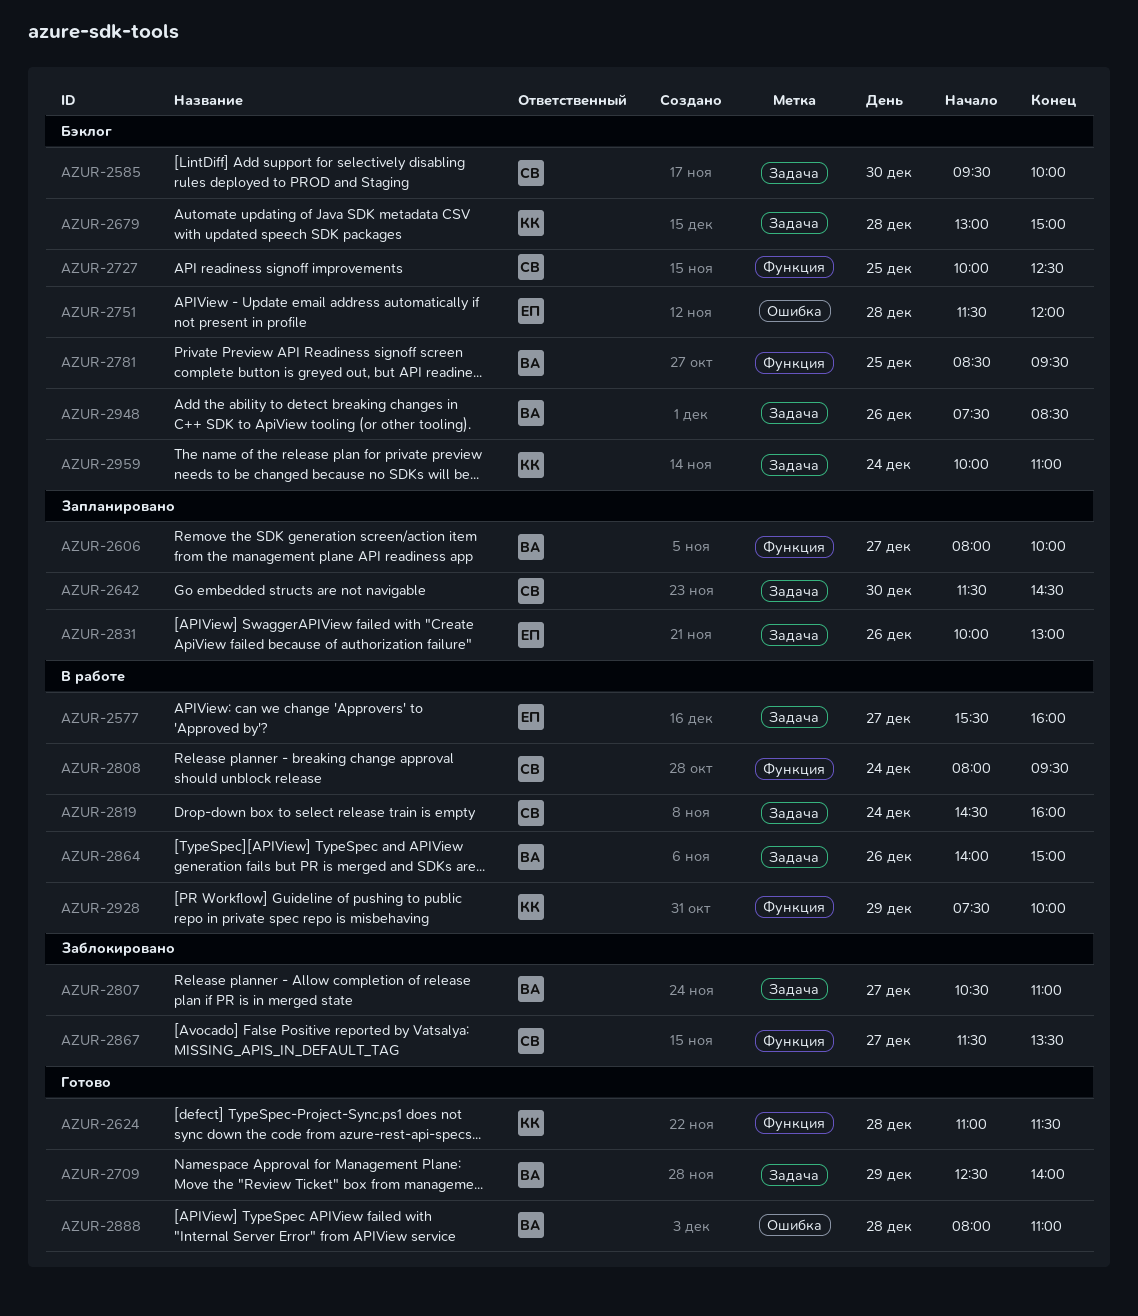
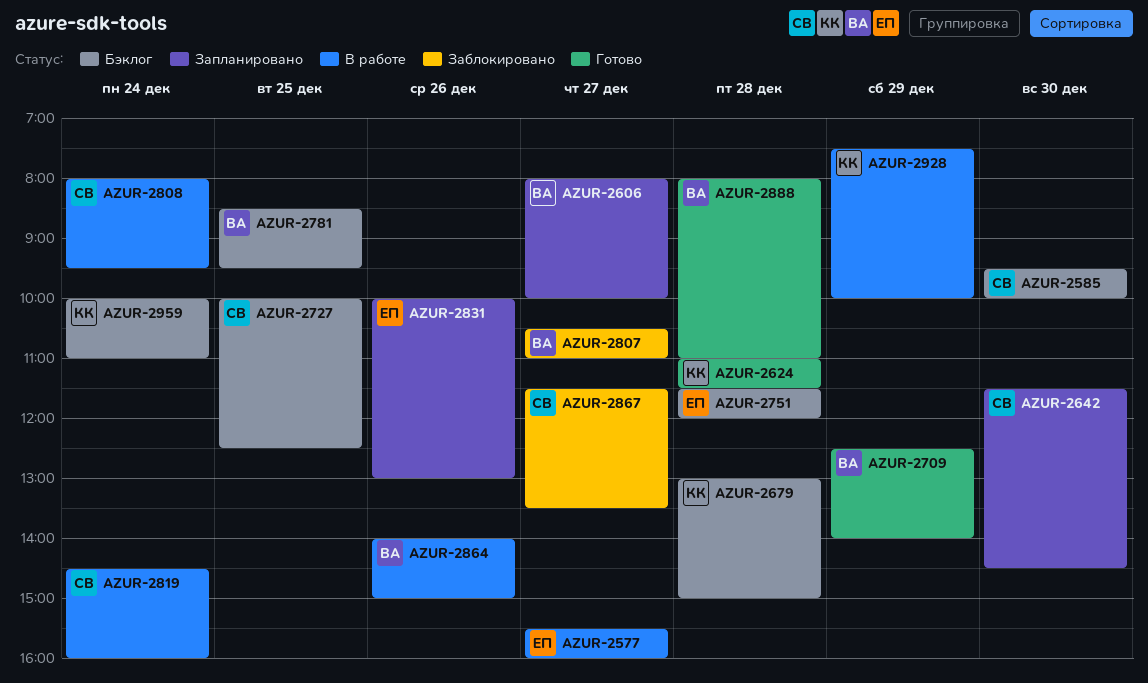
AZUR-2948: present -> none

